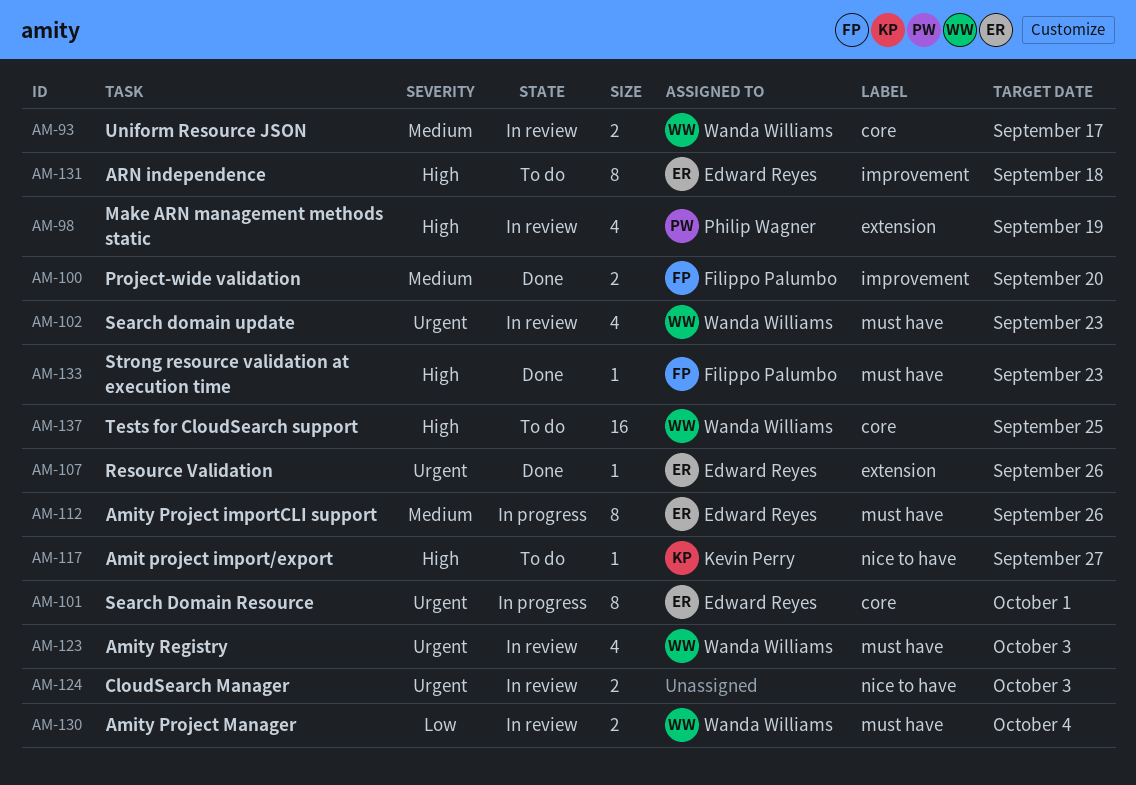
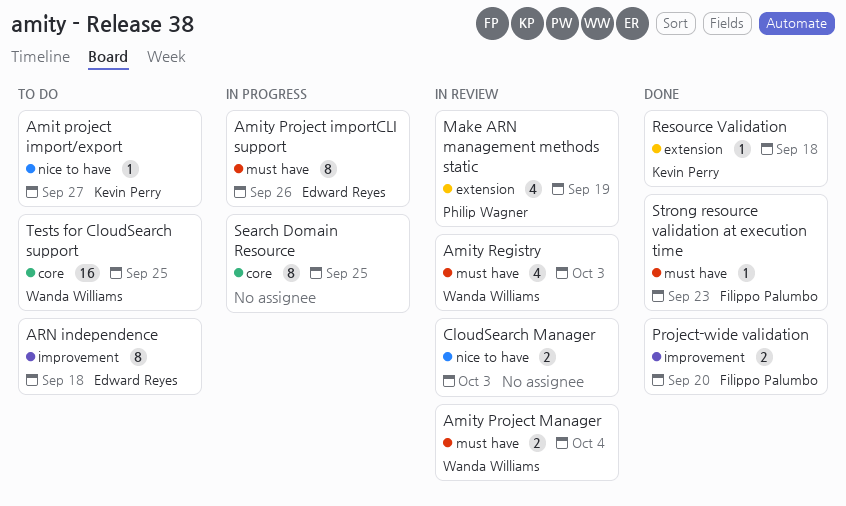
Resource Validation, owner: Edward Reyes -> Kevin Perry
Resource Validation, due: Sep 26 -> Sep 18
Search Domain Resource, owner: Edward Reyes -> none
Search Domain Resource, due: Oct 1 -> Sep 25
Search domain update: present -> none
Uniform Resource JSON: present -> none

